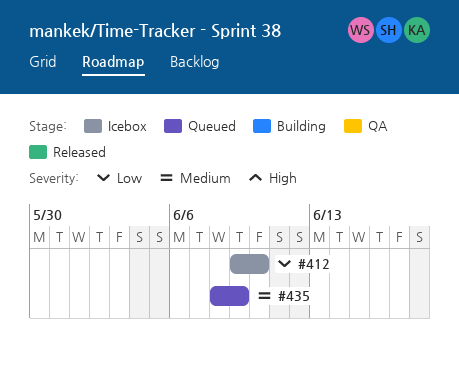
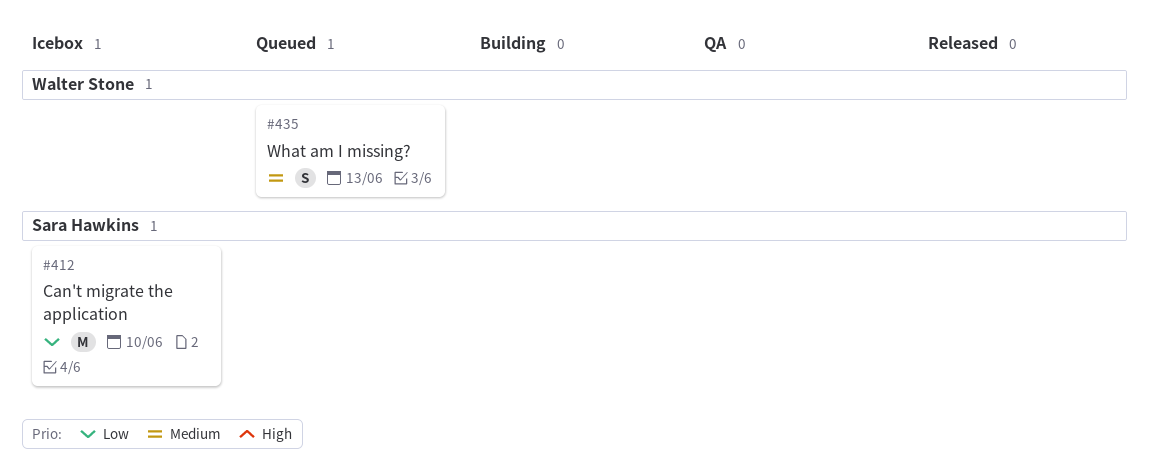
#435, due: Jun 9 -> Jun 13

